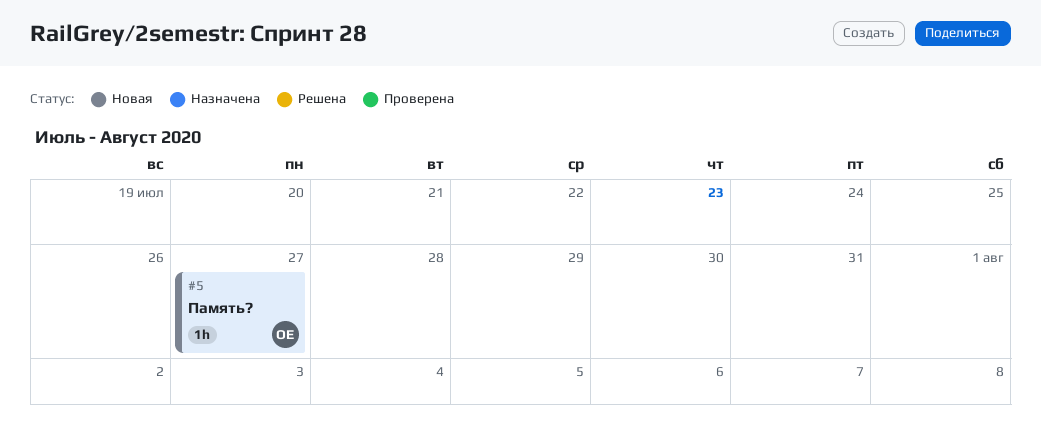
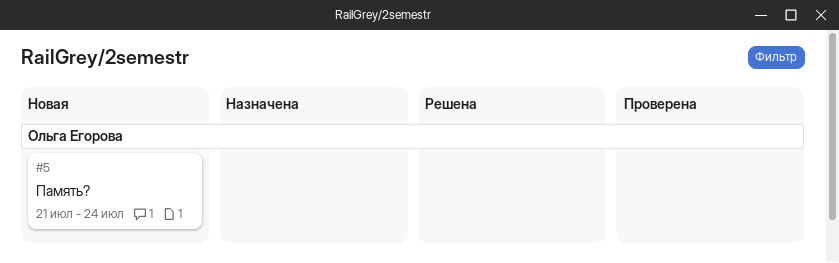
#5, due: Jul 27 -> Jul 24

